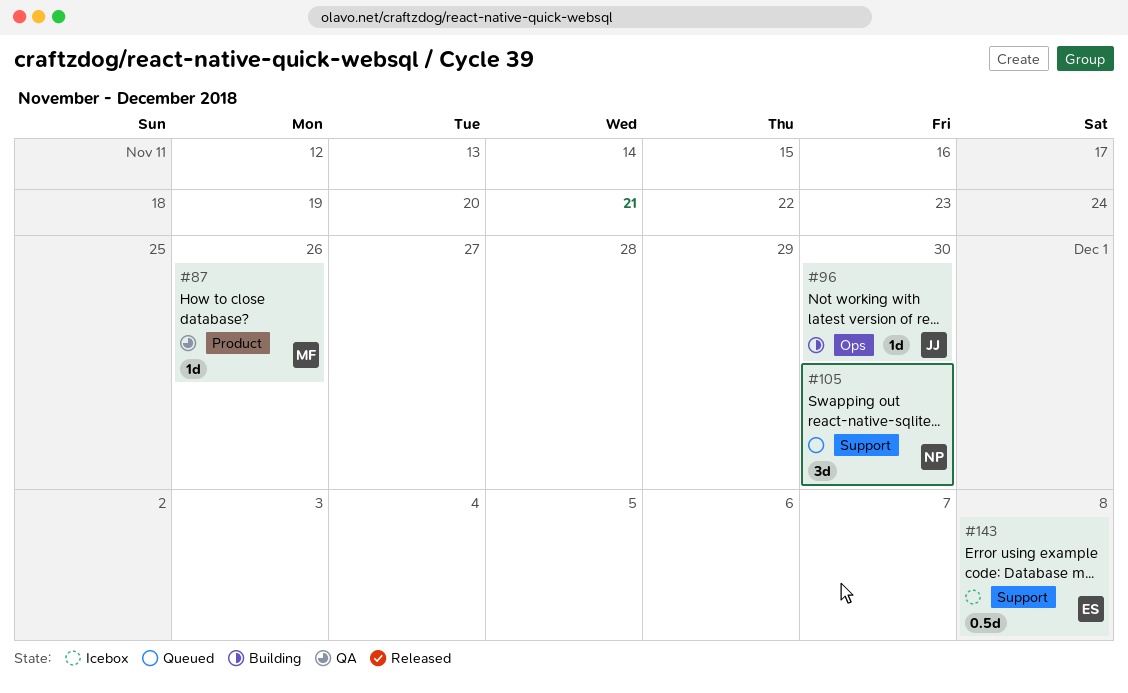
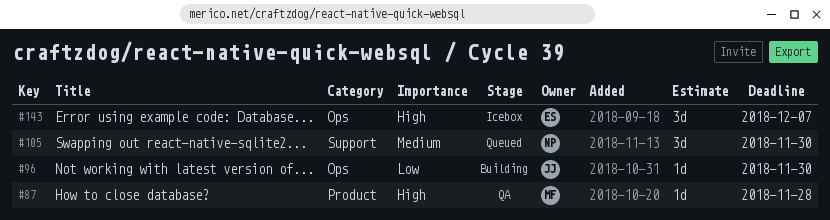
#87, due: Nov 26 -> Nov 28
#143, label: Support -> Ops
#143, estimate: 0.5d -> 3d
#143, due: Dec 8 -> Dec 7

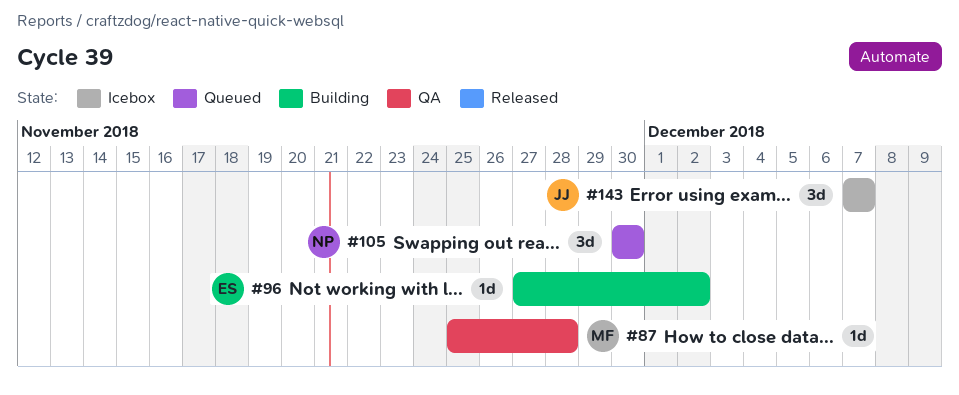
#96, owner: JJ -> ES
#96, due: Nov 30 -> Dec 2
#143, owner: ES -> JJ

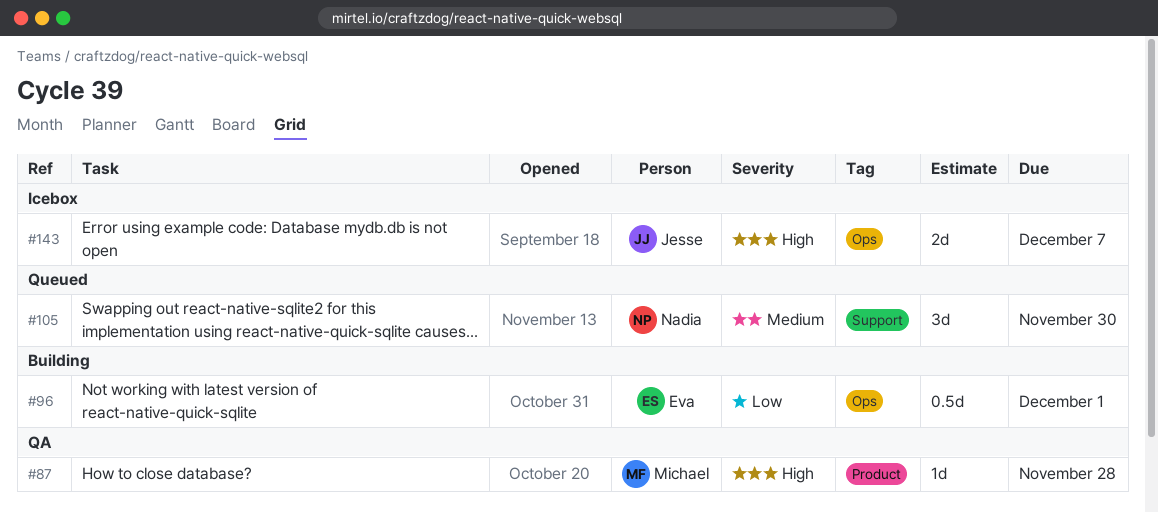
#96, estimate: 1d -> 0.5d
#96, due: Dec 2 -> Dec 1
#143, estimate: 3d -> 2d

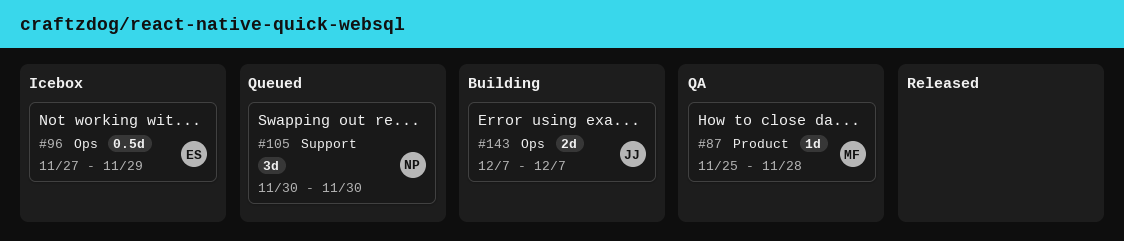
#96, status: Building -> Icebox
#96, due: Dec 1 -> Nov 29
#143, status: Icebox -> Building

